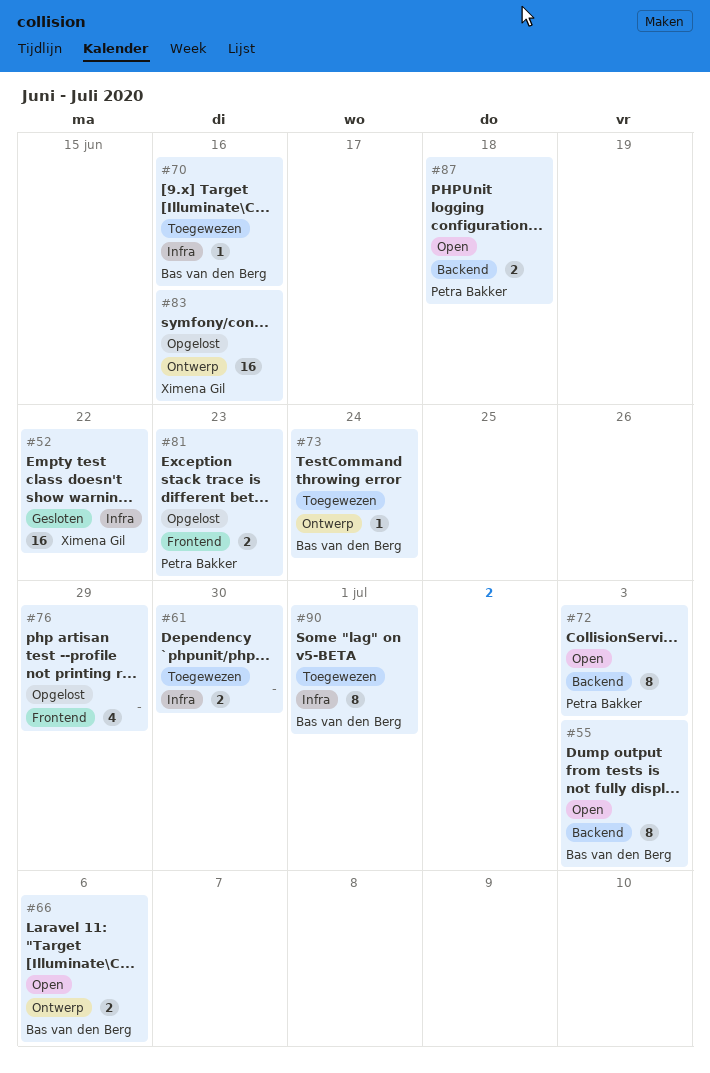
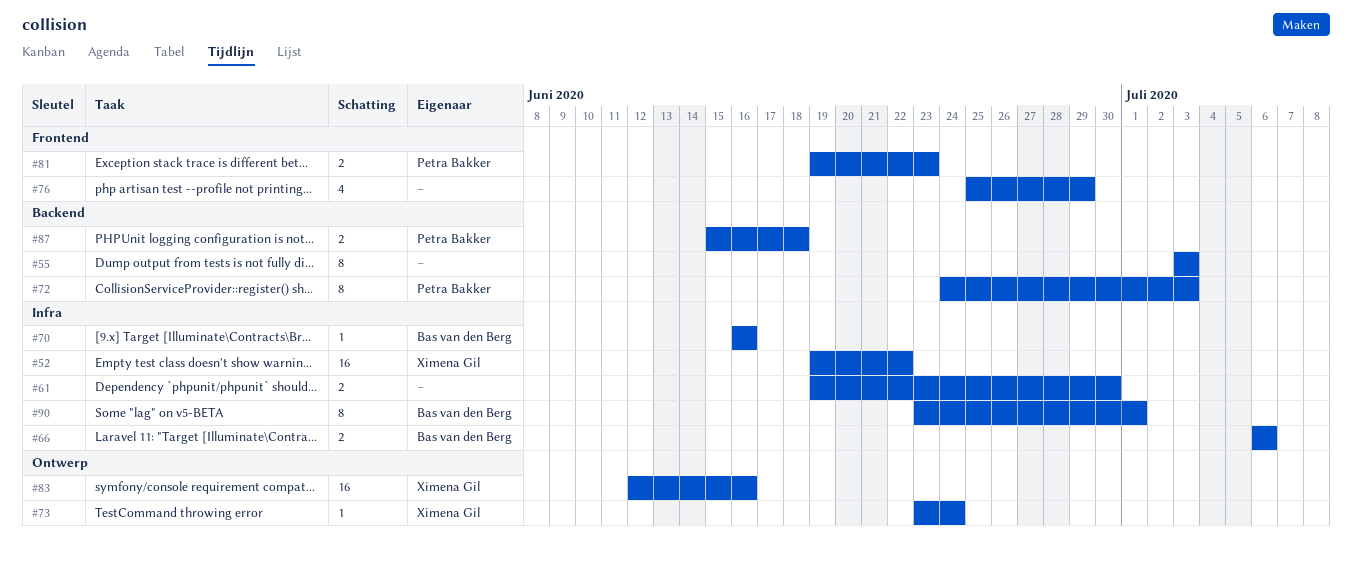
#55, owner: Bas van den Berg -> none
#66, label: Ontwerp -> Infra
#73, owner: Bas van den Berg -> Ximena Gil

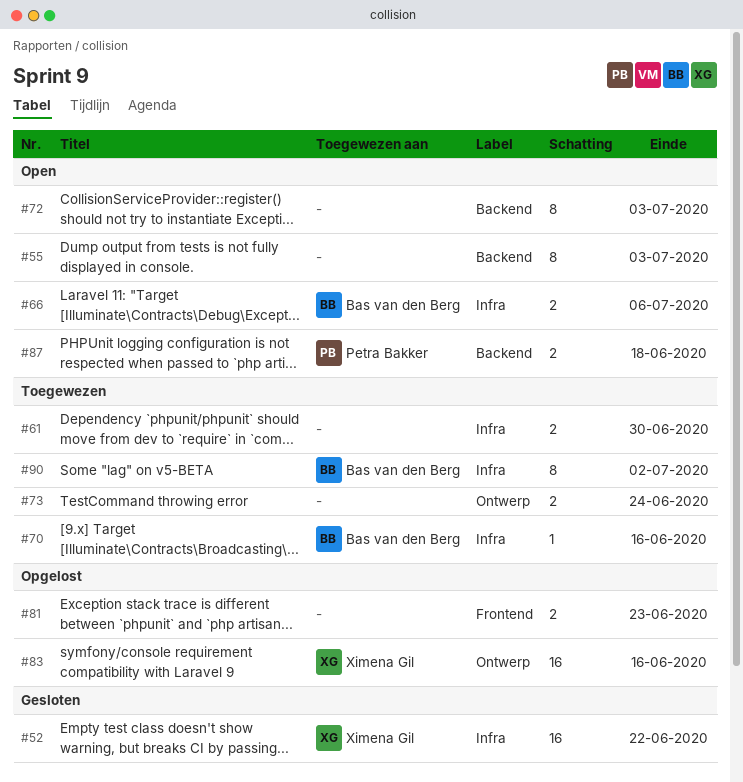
#72, owner: Petra Bakker -> none
#73, owner: Ximena Gil -> none
#73, estimate: 1 -> 2
#76: present -> none
#81, owner: Petra Bakker -> none
#90, due: Jul 1 -> Jul 2

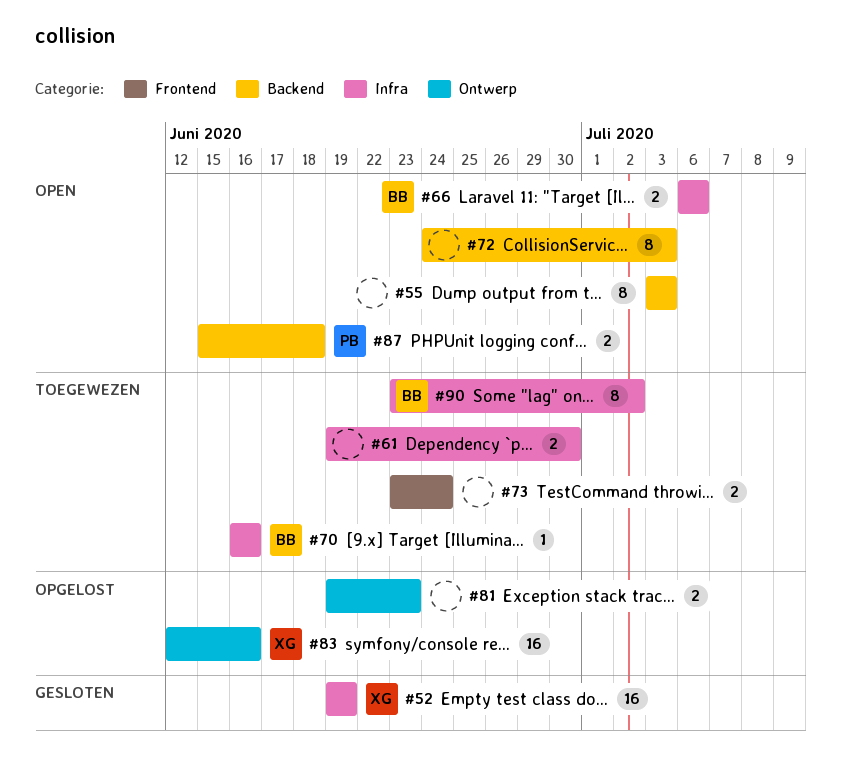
#52, due: Jun 22 -> Jun 19
#73, label: Ontwerp -> Frontend
#81, label: Frontend -> Ontwerp

